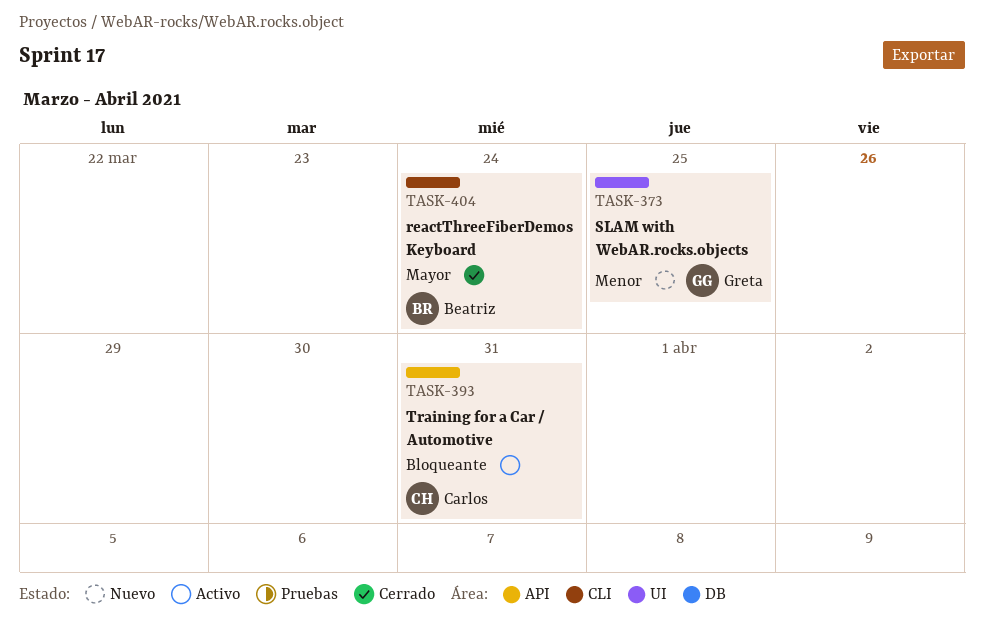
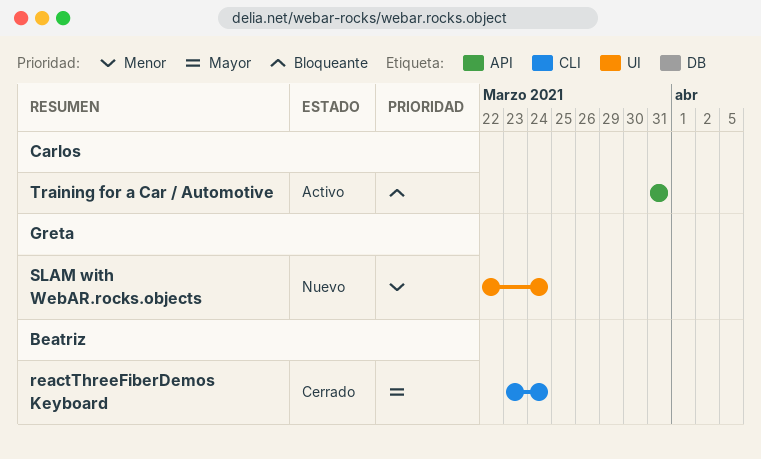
SLAM with WebAR.rocks.objects, due: Mar 25 -> Mar 24

